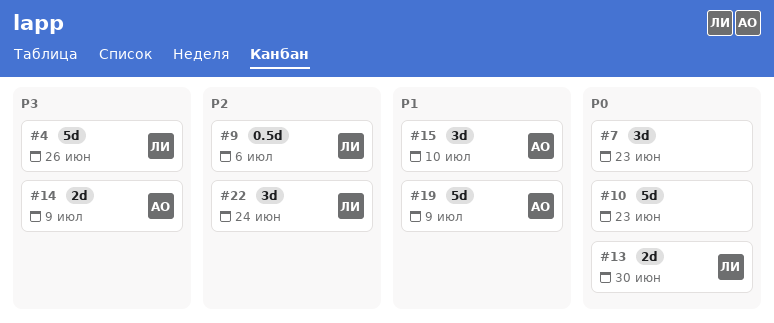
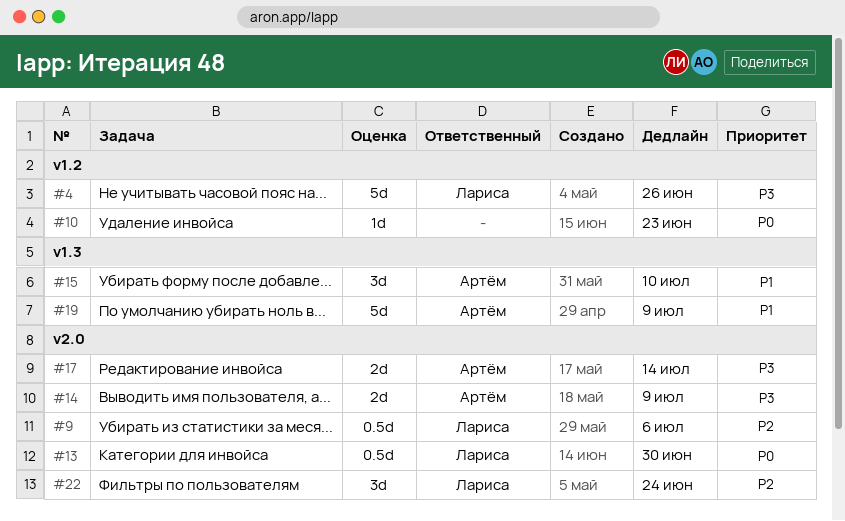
#7: present -> none
#10, estimate: 5d -> 1d
#13, estimate: 2d -> 0.5d
#17: none -> present

